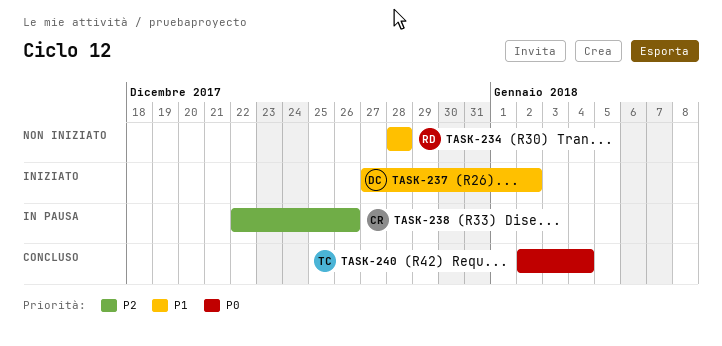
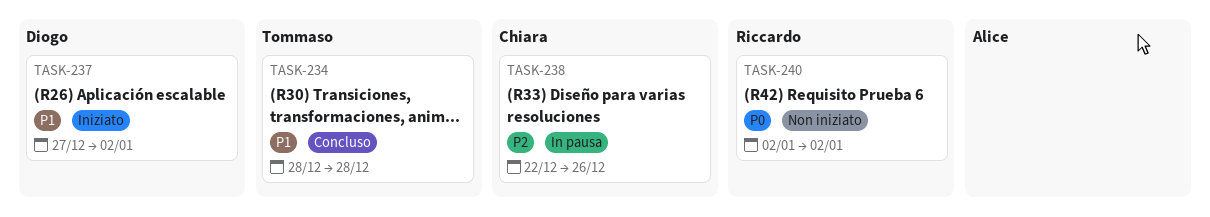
TASK-234, status: Non iniziato -> Concluso
TASK-234, owner: Riccardo -> Tommaso
TASK-240, status: Concluso -> Non iniziato
TASK-240, owner: Tommaso -> Riccardo
TASK-240, due: Jan 4 -> Jan 2

